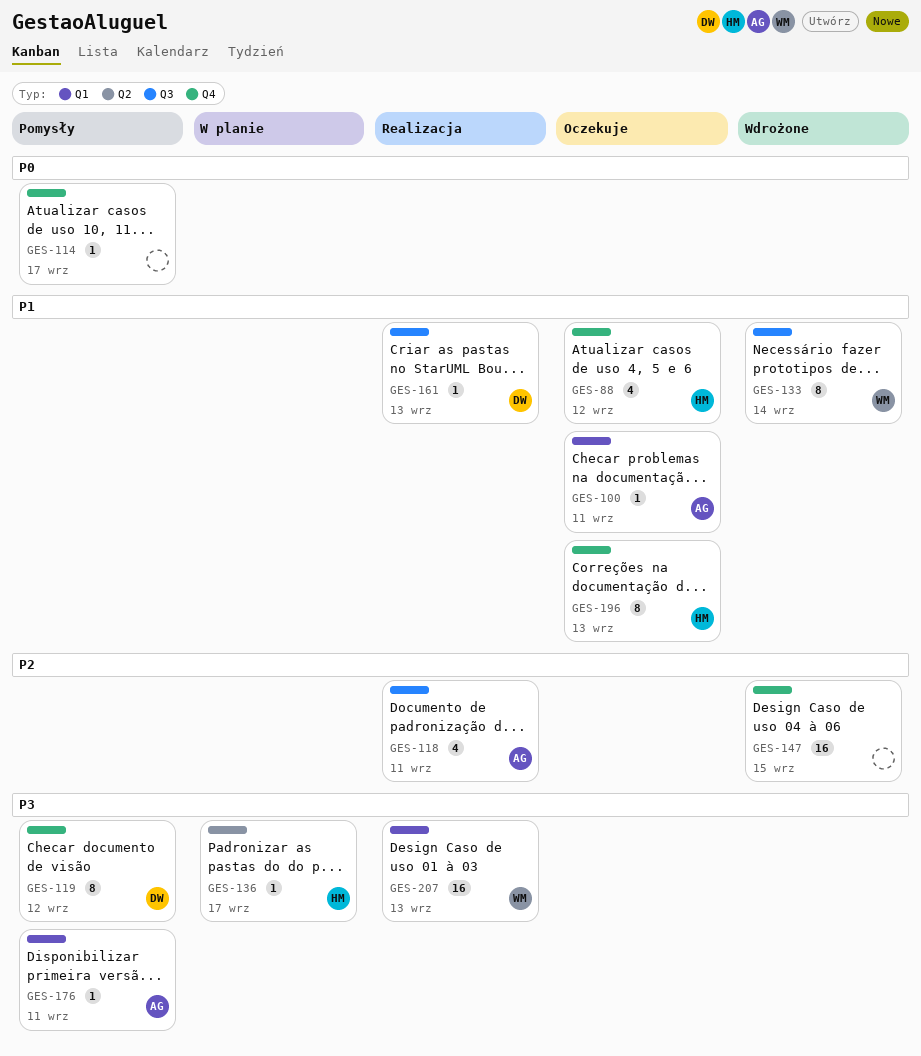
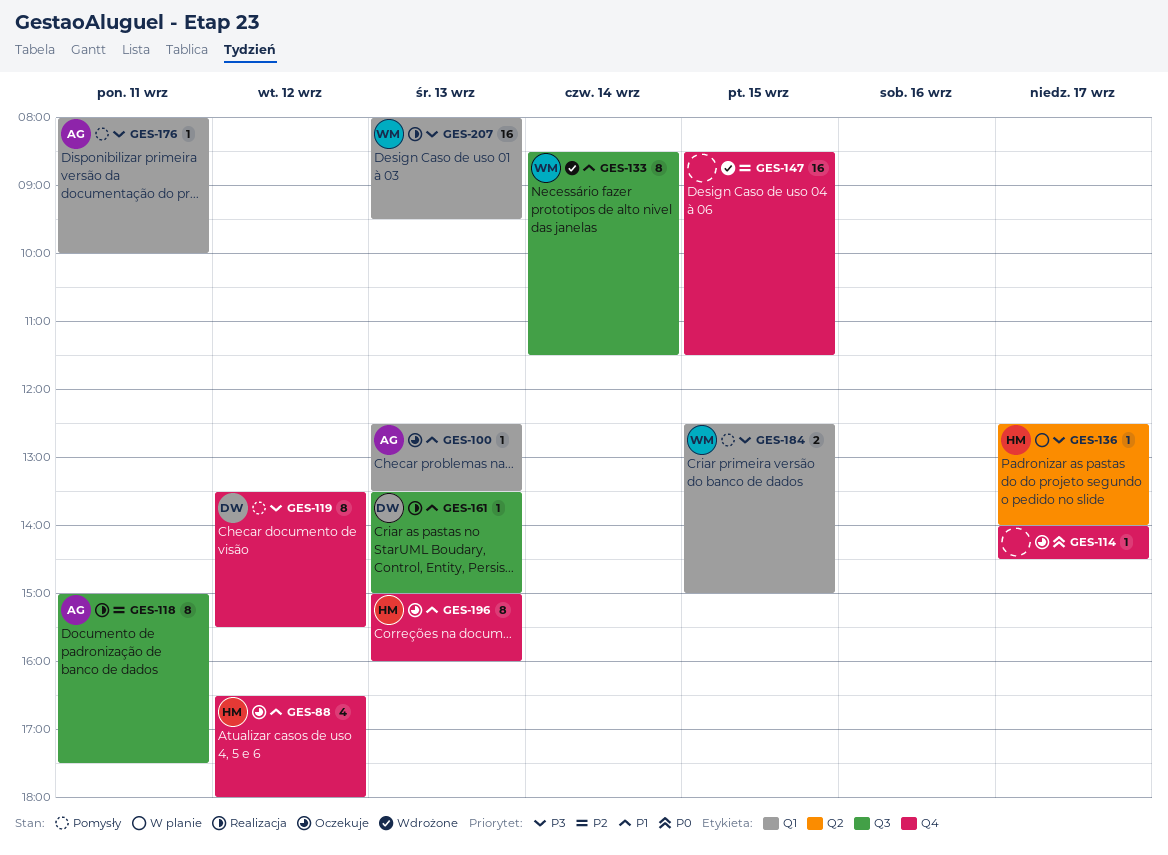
GES-100, day: Sep 11 -> Sep 13
GES-114, status: Pomysły -> Oczekuje
GES-118, estimate: 4 -> 8
GES-184: none -> present

